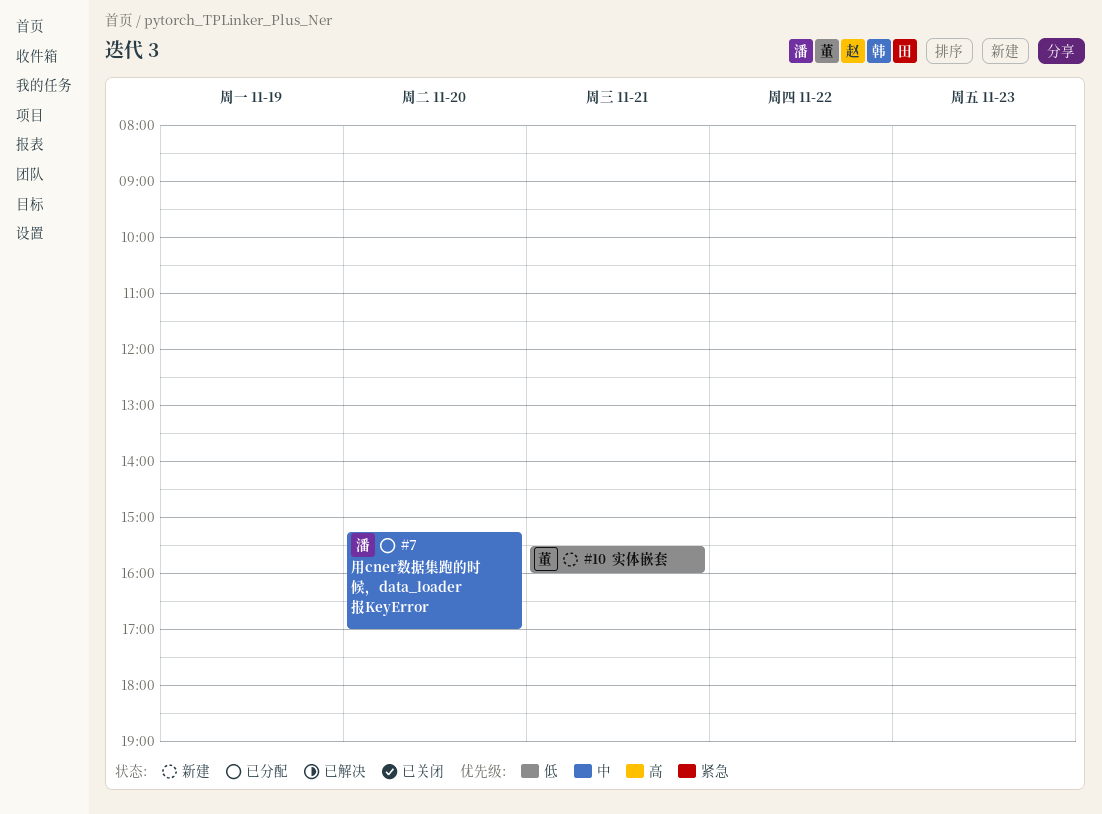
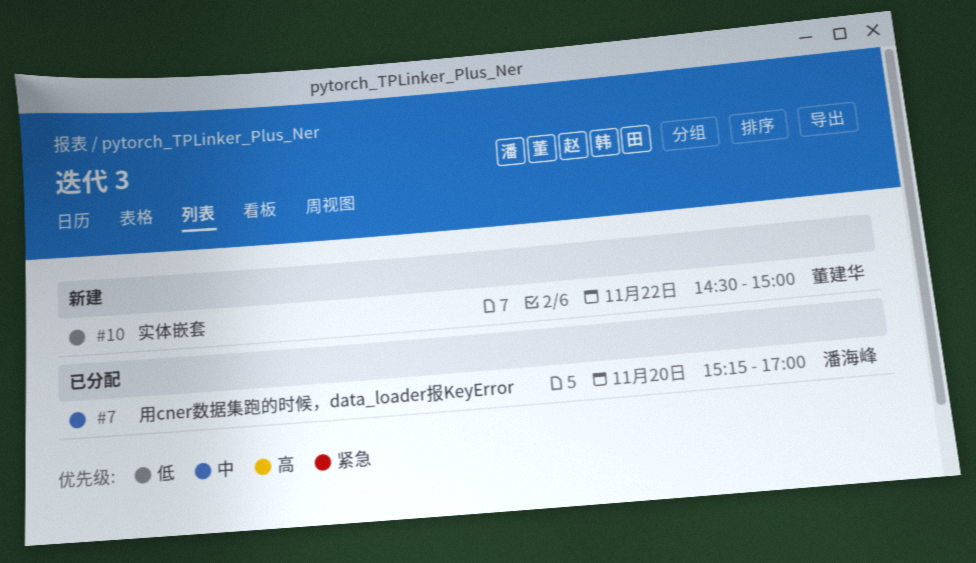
#10, day: Nov 21 -> Nov 22
#10, begins: 15:30 -> 14:30
#10, ends: 16:00 -> 15:00

